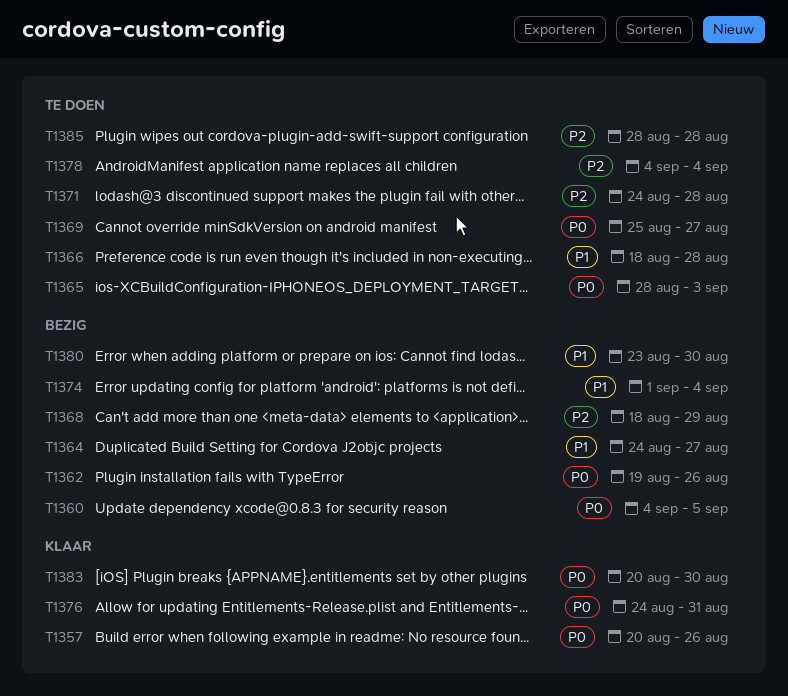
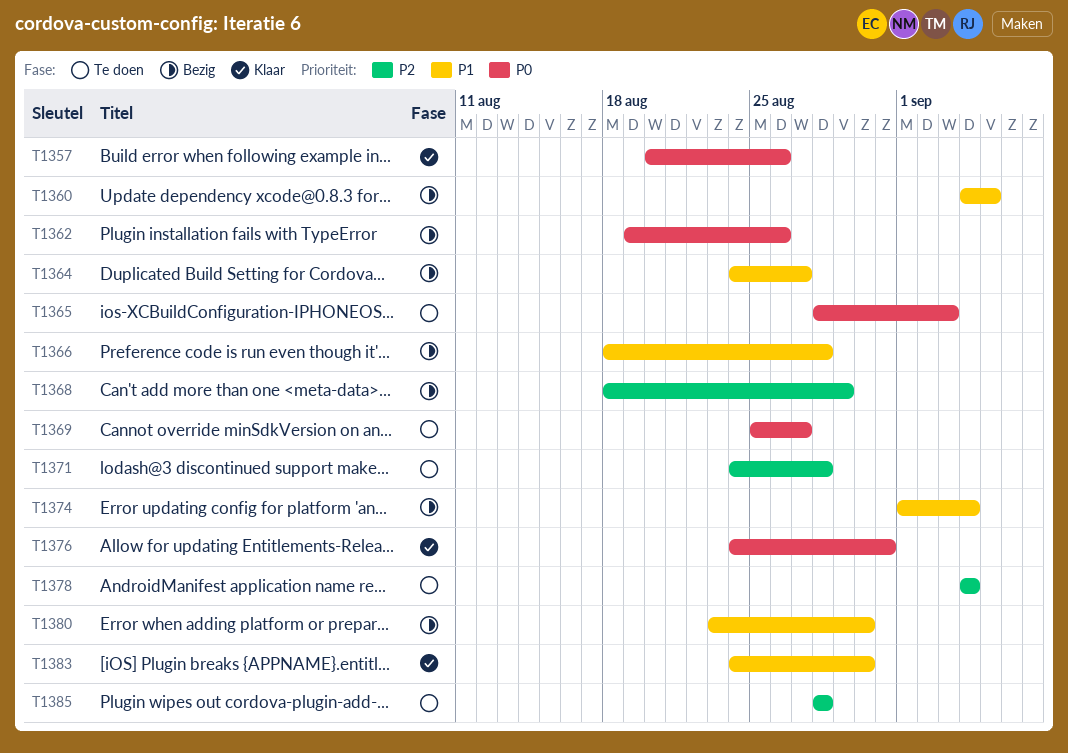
T1360, priority: P0 -> P1
T1366, status: Te doen -> Bezig
T1383, priority: P0 -> P1
T1383, start: Aug 20 -> Aug 24

